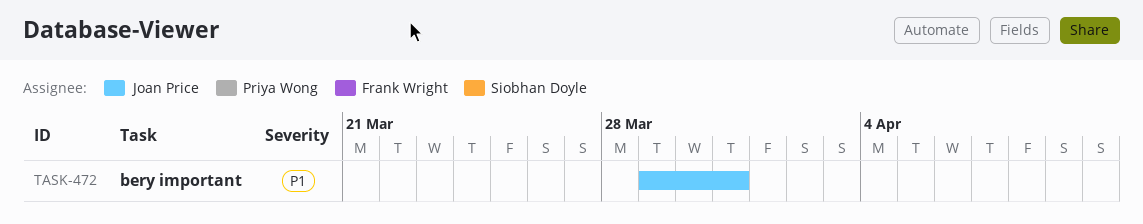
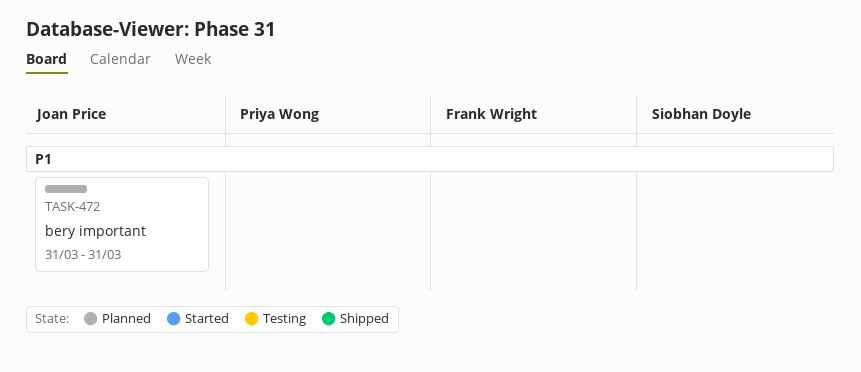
TASK-472, start: Mar 29 -> Mar 31

